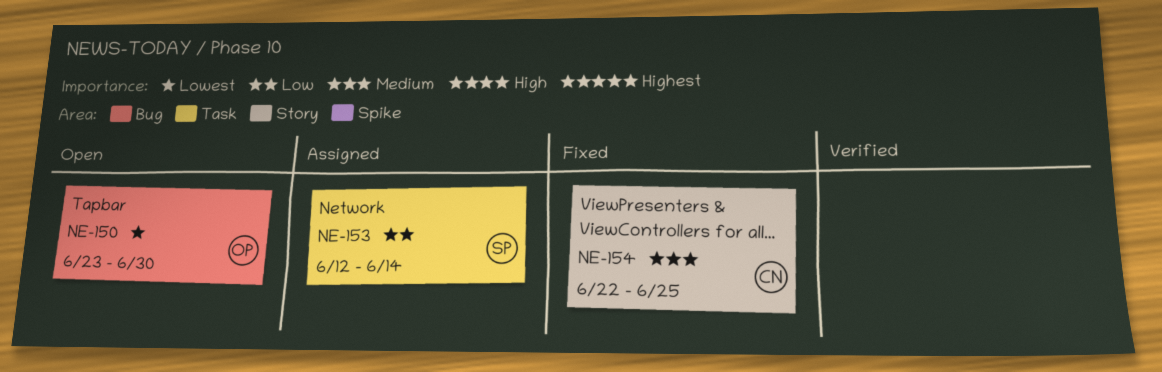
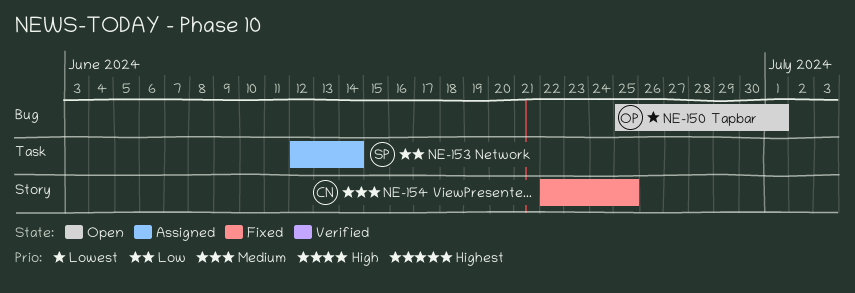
NE-150, start: Jun 23 -> Jun 25
NE-150, due: Jun 30 -> Jul 1

